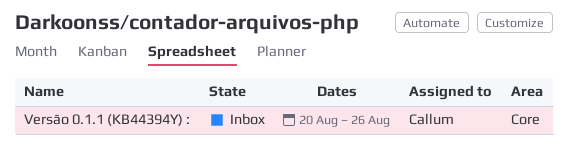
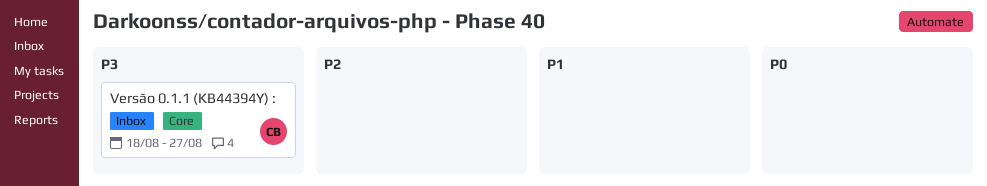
Versão 0.1.1 (KB44394Y) :, start: Aug 20 -> Aug 18
Versão 0.1.1 (KB44394Y) :, due: Aug 26 -> Aug 27

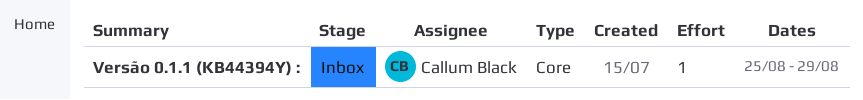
Versão 0.1.1 (KB44394Y) :, start: Aug 18 -> Aug 25
Versão 0.1.1 (KB44394Y) :, due: Aug 27 -> Aug 29

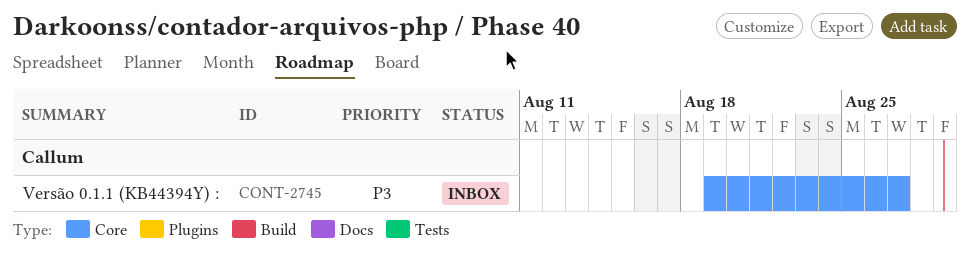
Versão 0.1.1 (KB44394Y) :, start: Aug 25 -> Aug 19
Versão 0.1.1 (KB44394Y) :, due: Aug 29 -> Aug 27

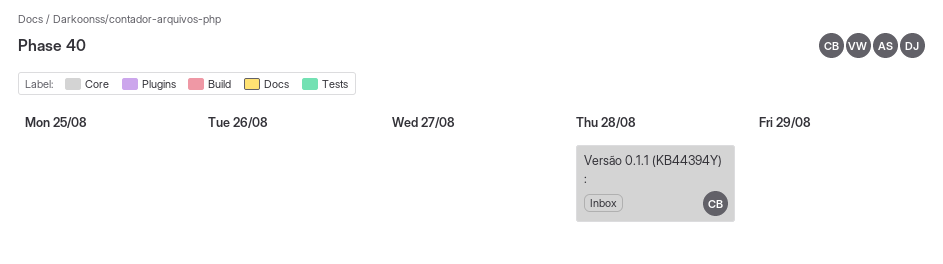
Versão 0.1.1 (KB44394Y) :, due: Aug 27 -> Aug 28

